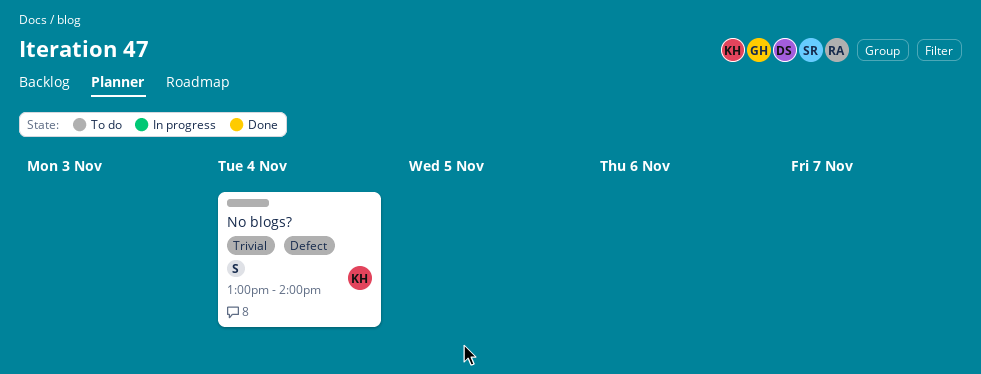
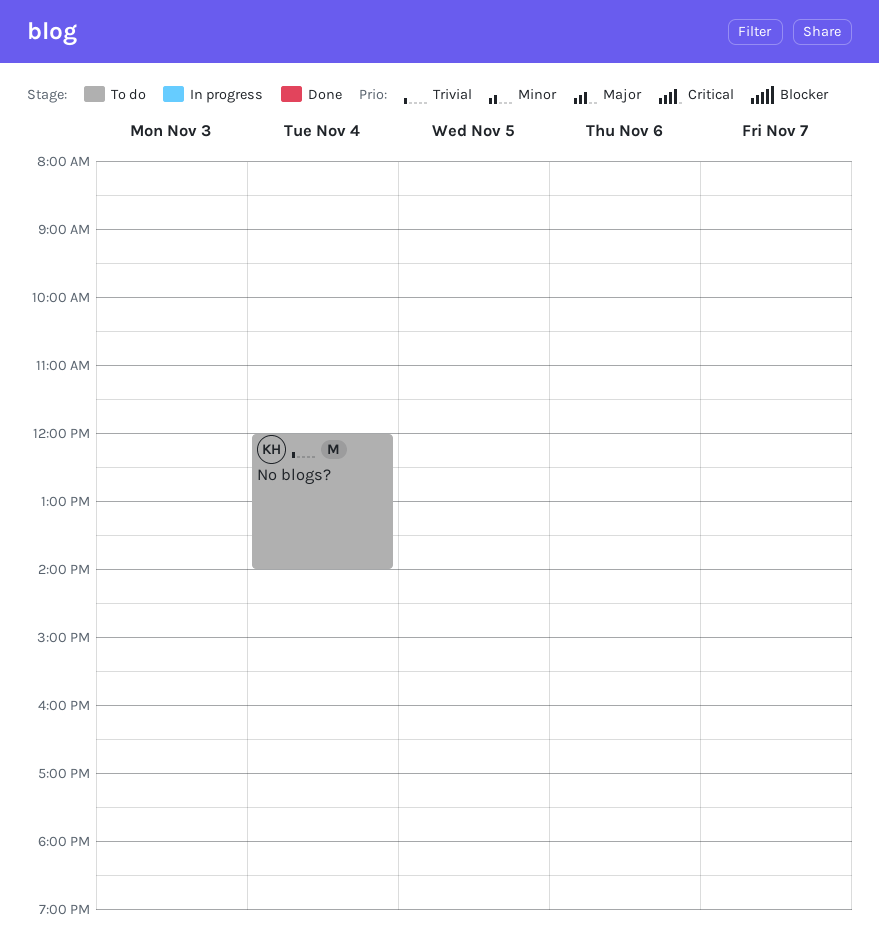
No blogs?, estimate: S -> M
No blogs?, begins: 13:00 -> 12:00

